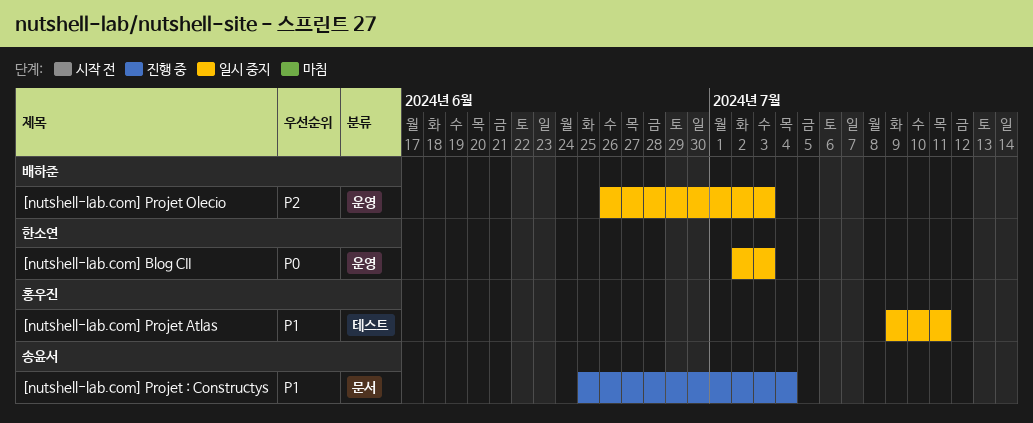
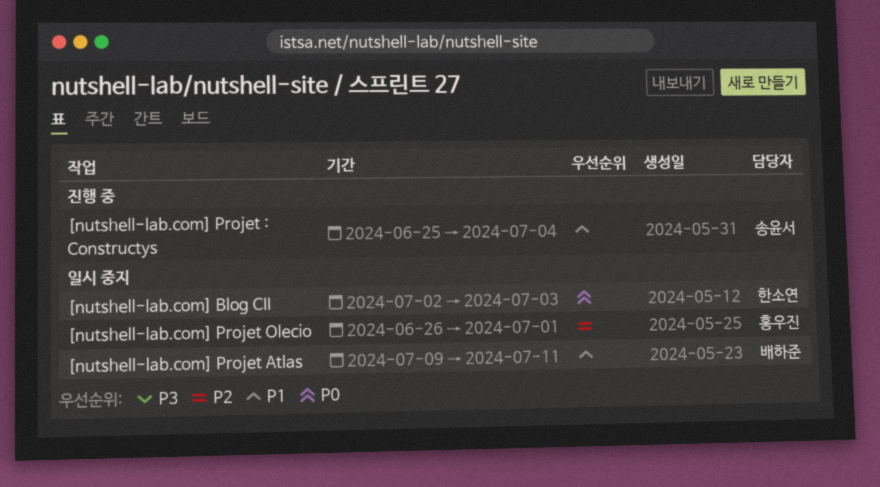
[nutshell-lab.com] Projet Atlas, owner: 홍우진 -> 배하준
[nutshell-lab.com] Projet Olecio, owner: 배하준 -> 홍우진
[nutshell-lab.com] Projet Olecio, due: Jul 3 -> Jul 1

